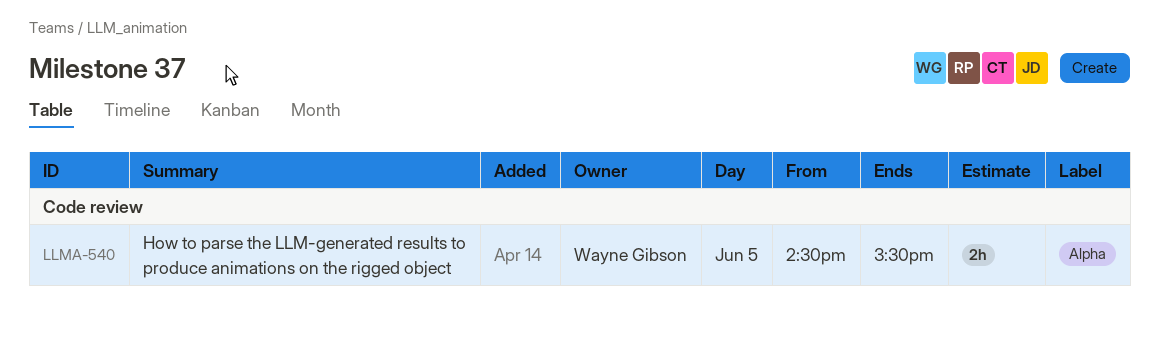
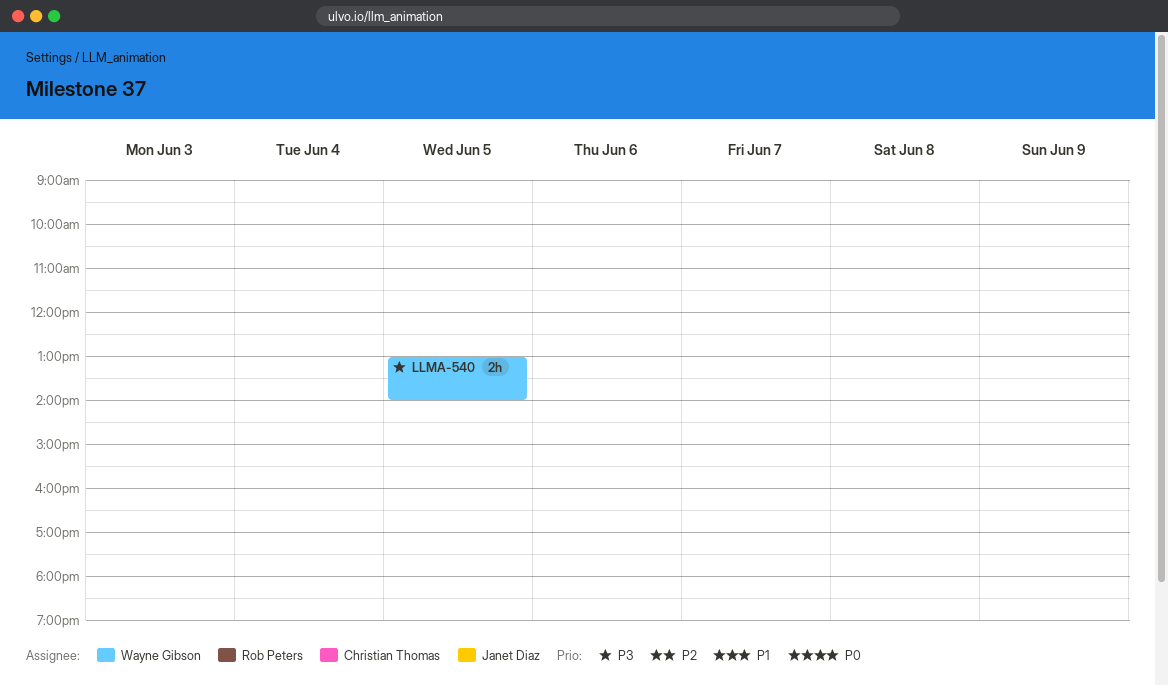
LLMA-540, begins: 14:30 -> 13:00
LLMA-540, ends: 15:30 -> 14:00

